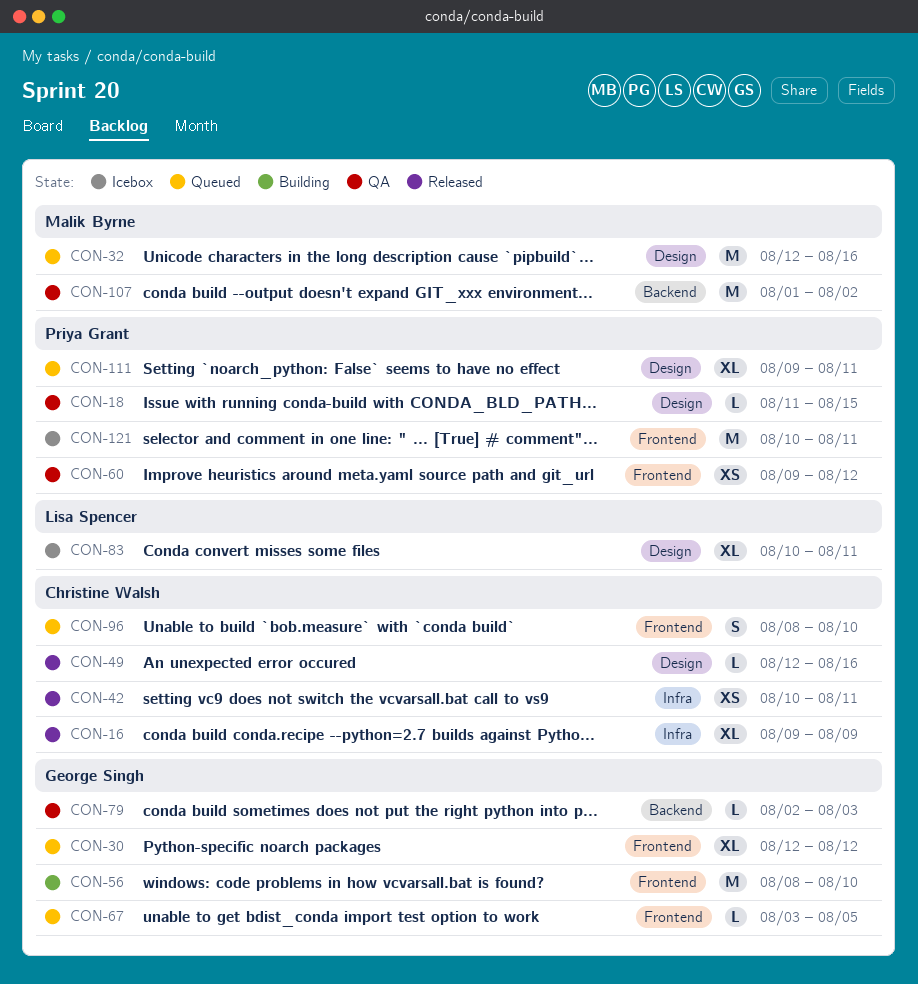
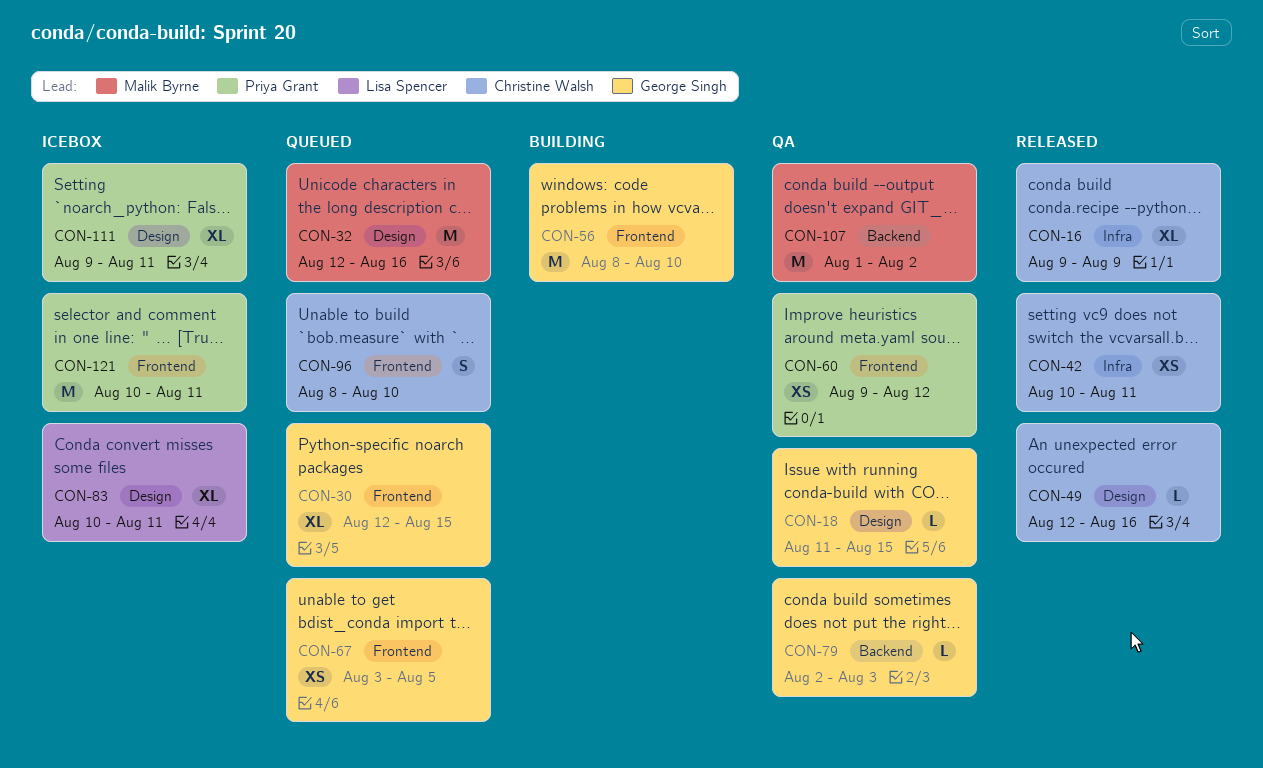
CON-18, owner: Priya Grant -> George Singh
CON-30, due: Aug 12 -> Aug 15
CON-67, estimate: L -> XS
CON-111, status: Queued -> Icebox

